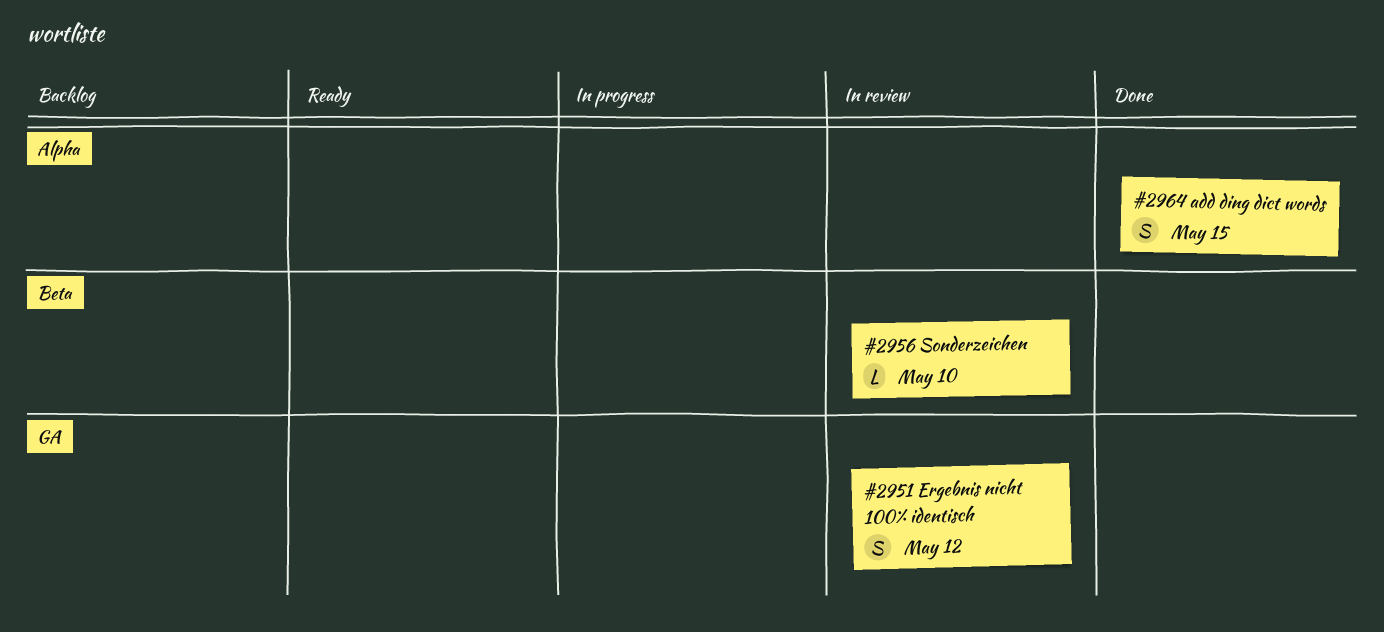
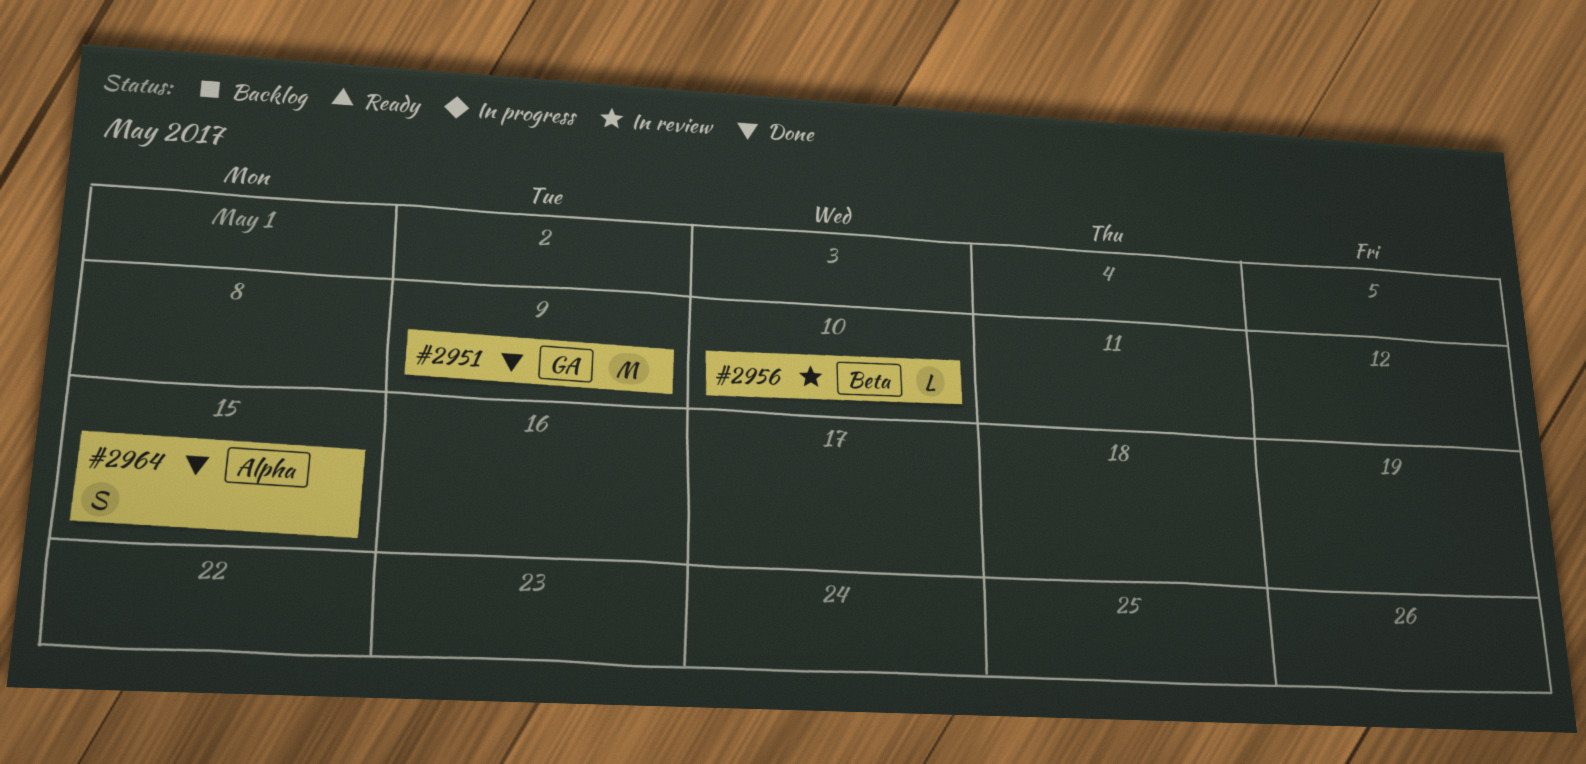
#2951, status: In review -> Done
#2951, estimate: S -> M
#2951, due: May 12 -> May 9

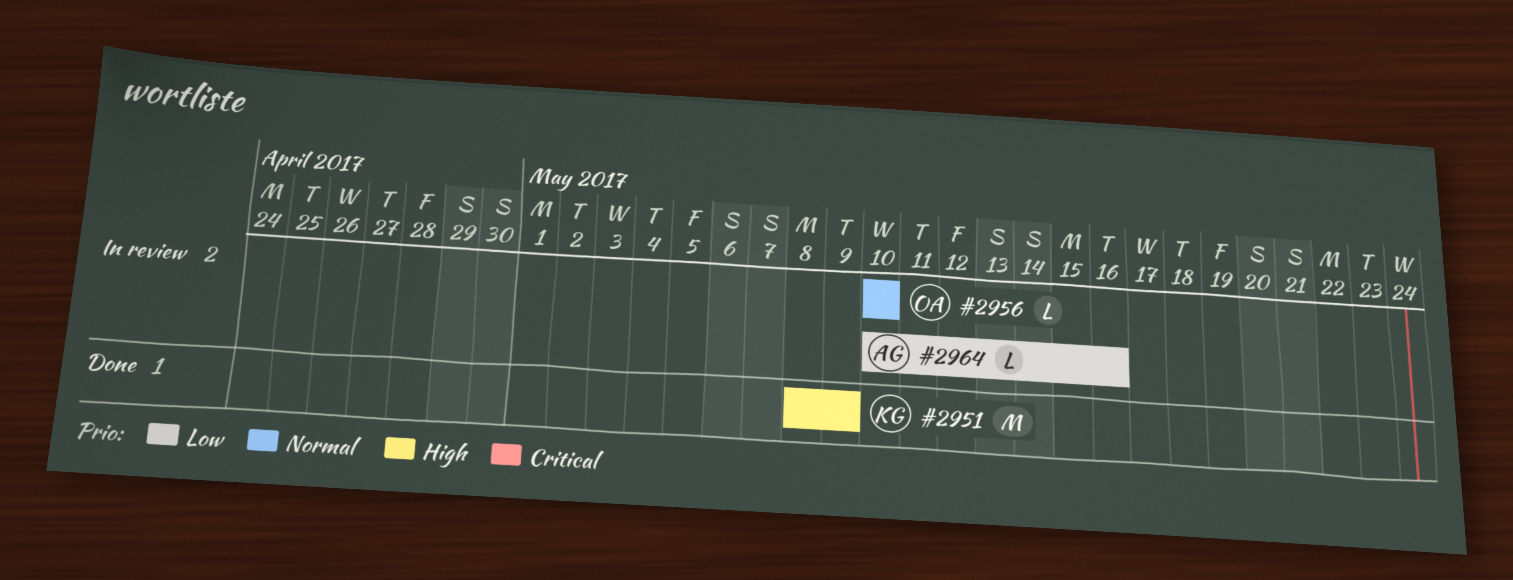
#2964, status: Done -> In review
#2964, estimate: S -> L
#2964, due: May 15 -> May 16

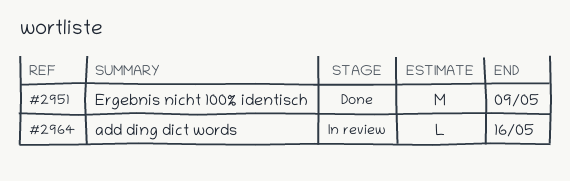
#2956: present -> none

